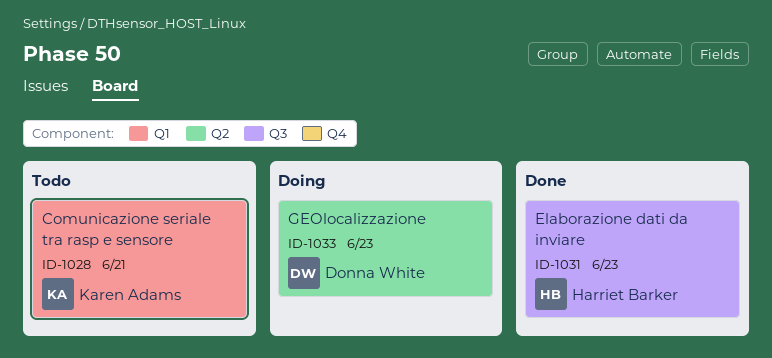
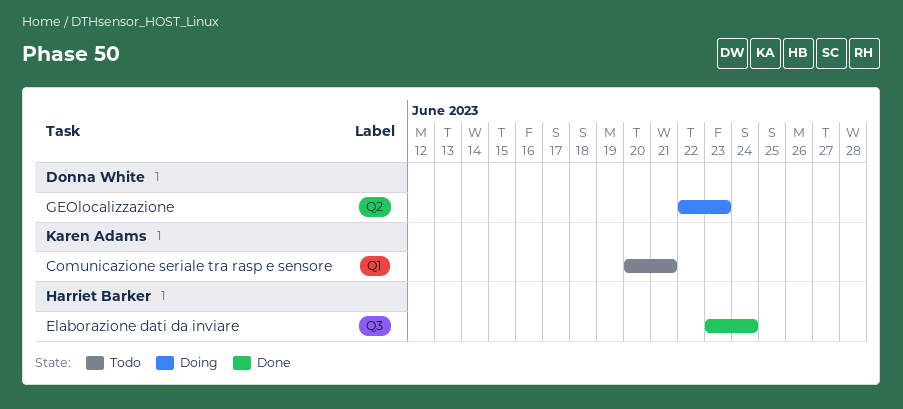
Elaborazione dati da inviare, due: Jun 23 -> Jun 24

